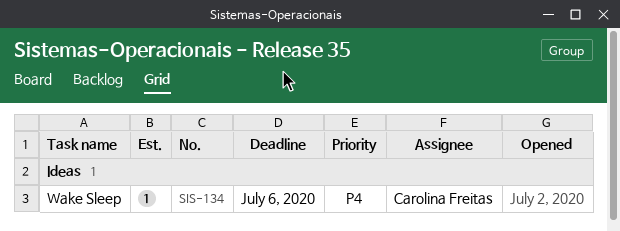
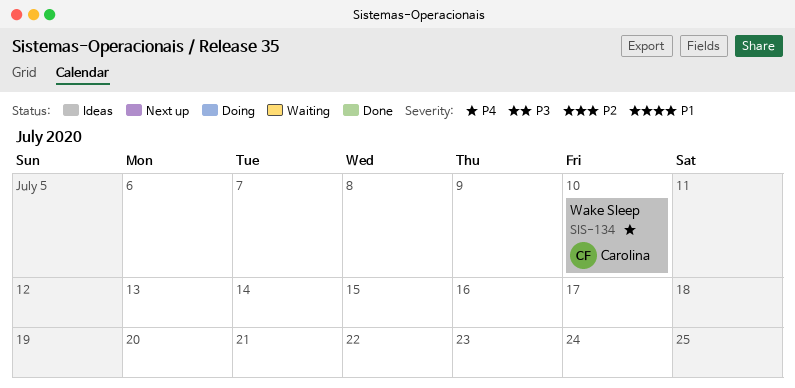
SIS-134, due: Jul 6 -> Jul 10

